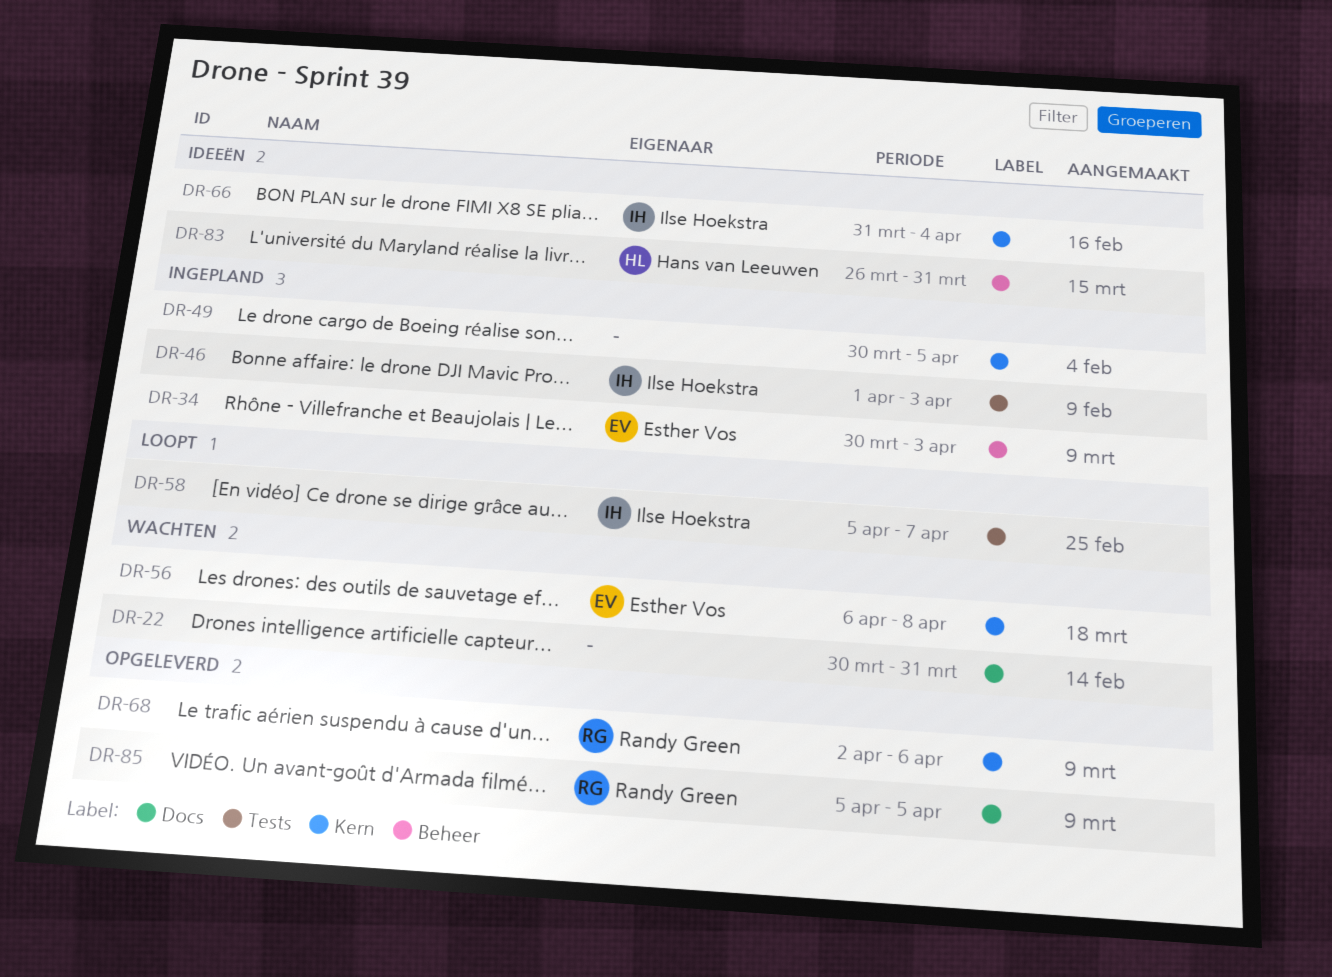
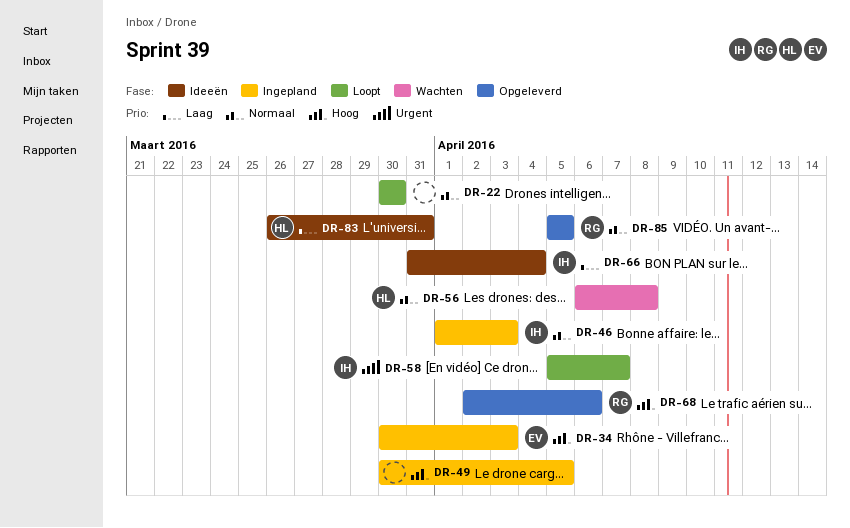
DR-22, status: Wachten -> Loopt
DR-22, due: Mar 31 -> Mar 30
DR-56, owner: Esther Vos -> Hans van Leeuwen

